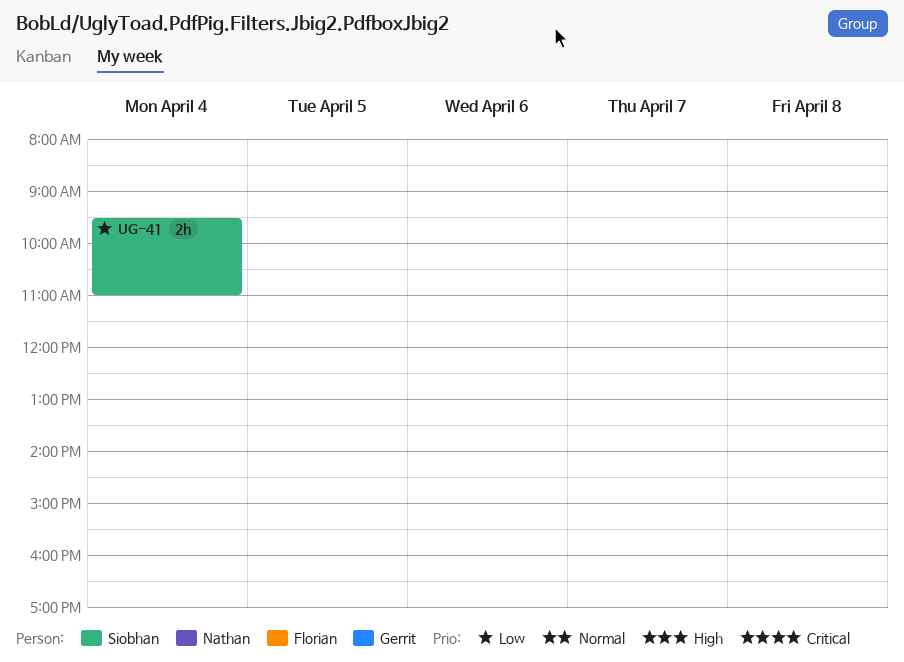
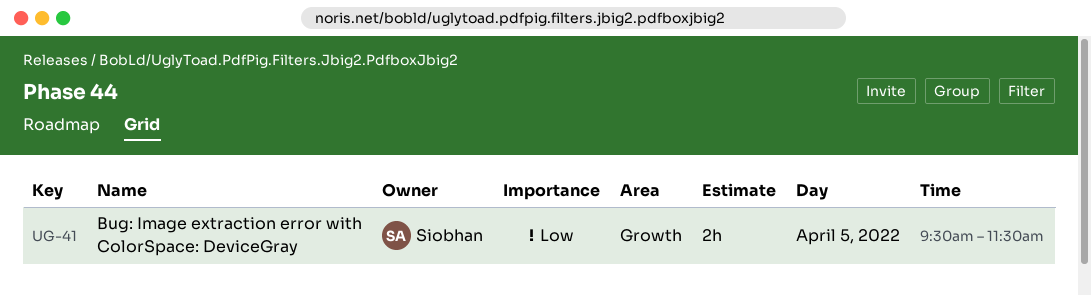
UG-41, day: Apr 4 -> Apr 5
UG-41, ends: 11:00 -> 11:30

